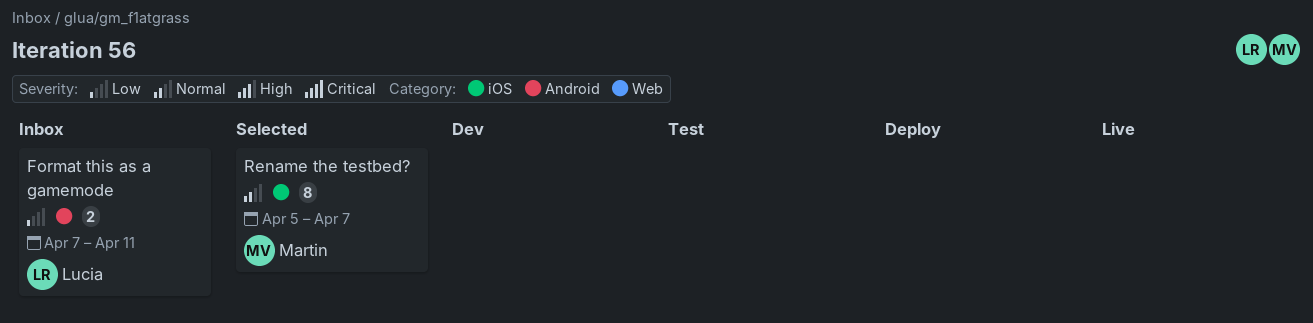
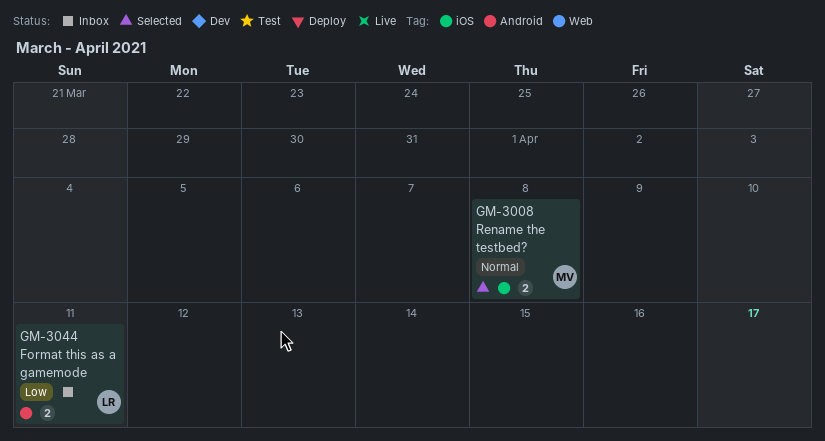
Rename the testbed?, estimate: 8 -> 2
Rename the testbed?, due: Apr 7 -> Apr 8

